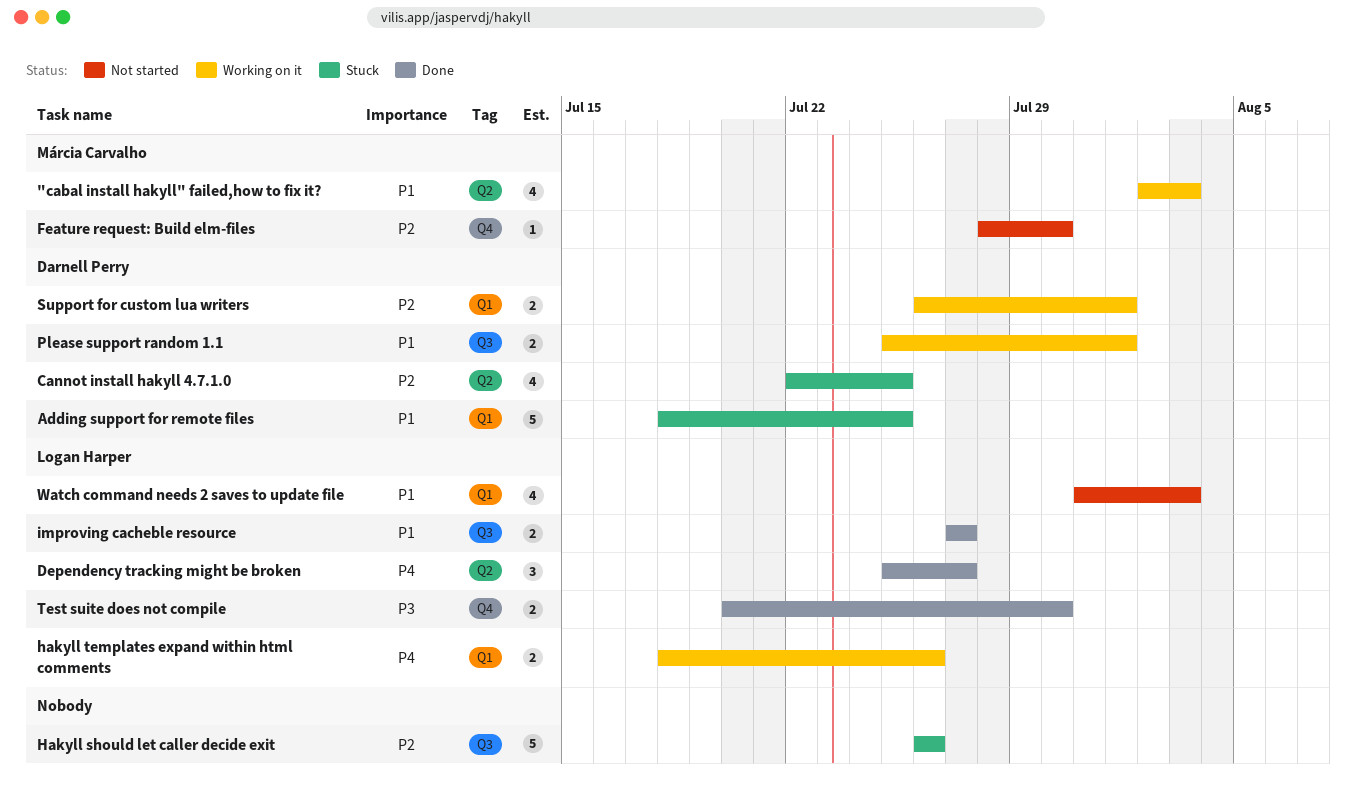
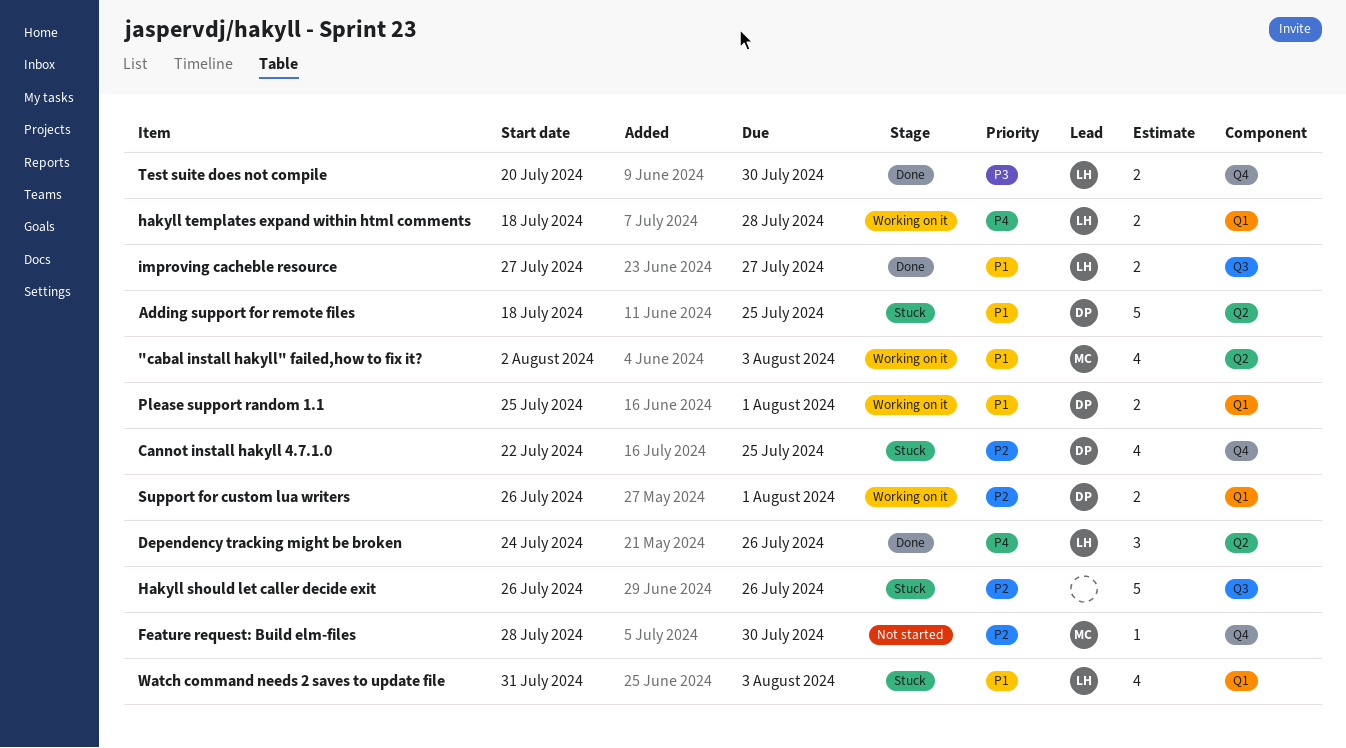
Adding support for remote files, label: Q1 -> Q2
Cannot install hakyll 4.7.1.0, label: Q2 -> Q4
Dependency tracking might be broken, start: Jul 25 -> Jul 24
Dependency tracking might be broken, due: Jul 27 -> Jul 26
hakyll templates expand within html comments, due: Jul 26 -> Jul 28
Please support random 1.1, label: Q3 -> Q1
Watch command needs 2 saves to update file, status: Not started -> Stuck

